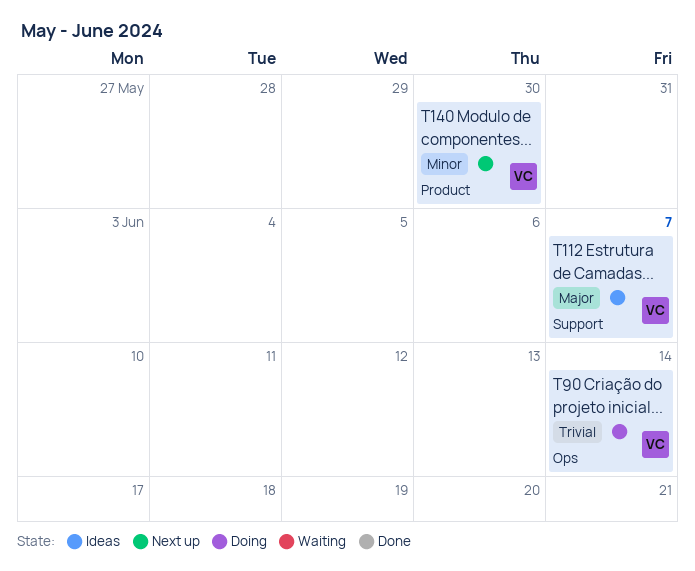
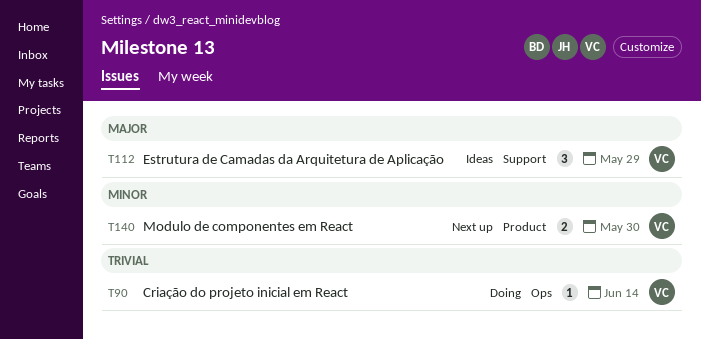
T112, due: Jun 7 -> May 29

